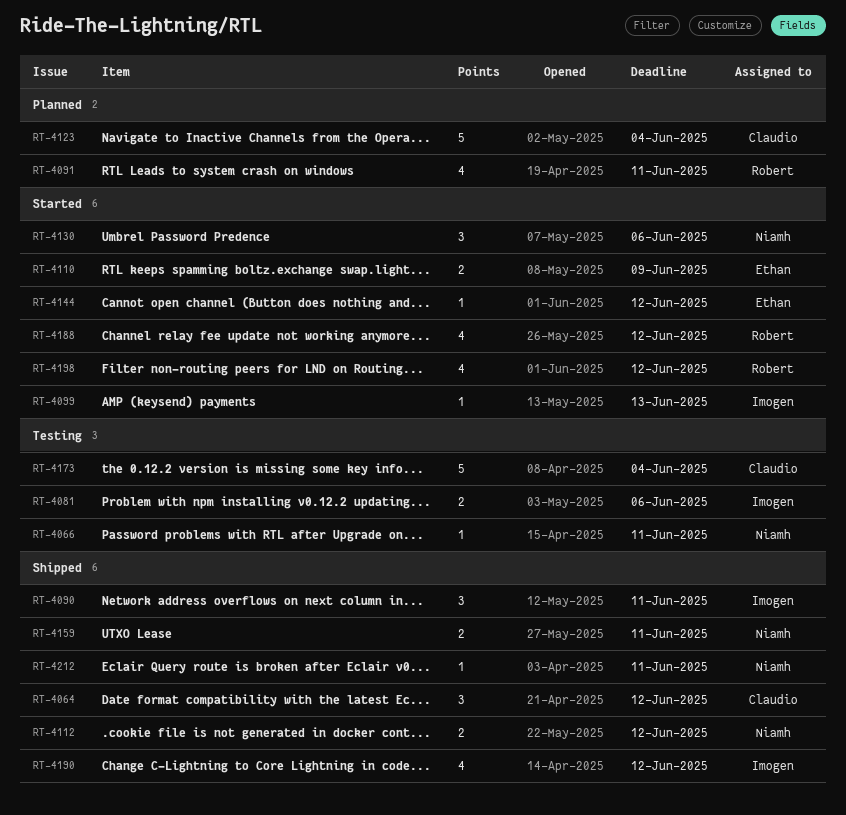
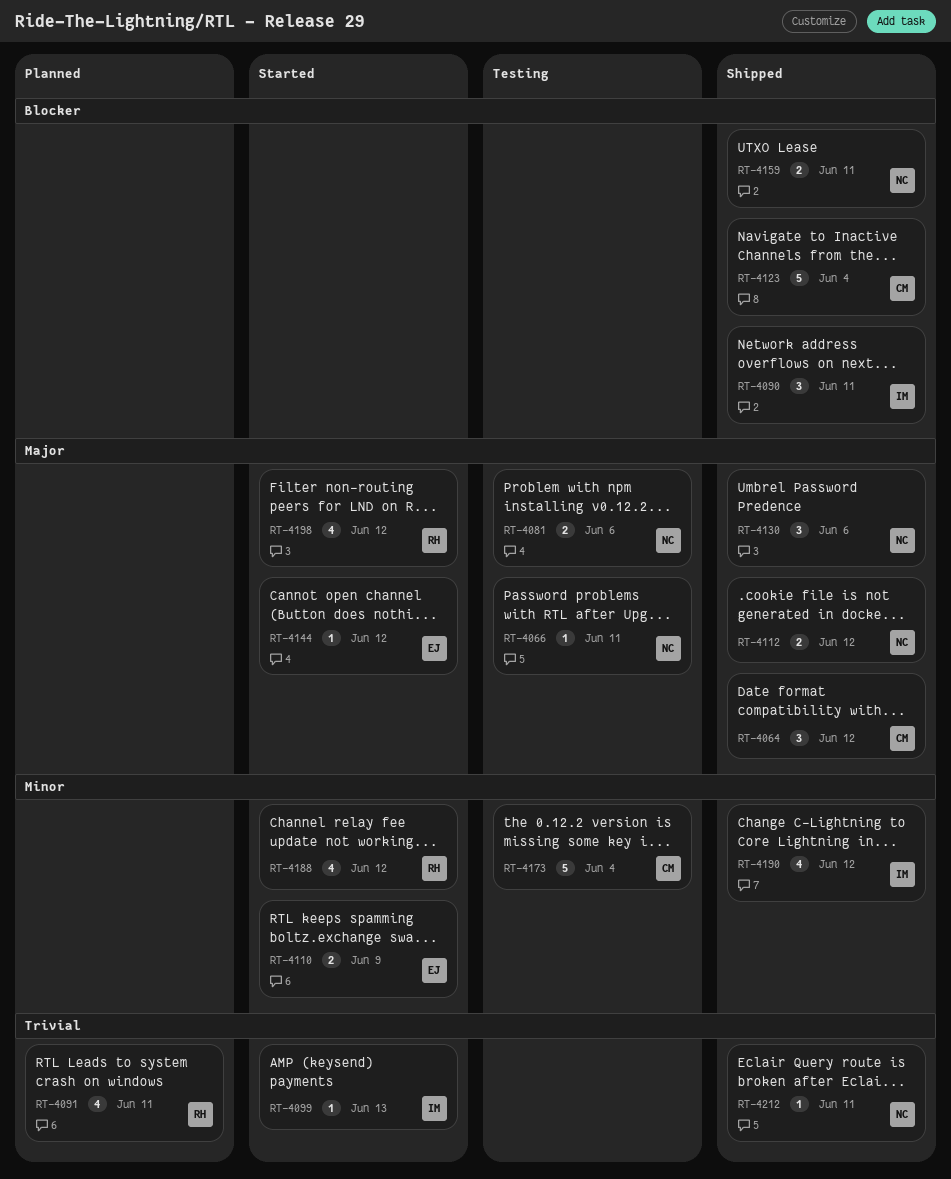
RT-4081, owner: Imogen -> Niamh
RT-4123, status: Planned -> Shipped
RT-4130, status: Started -> Shipped

